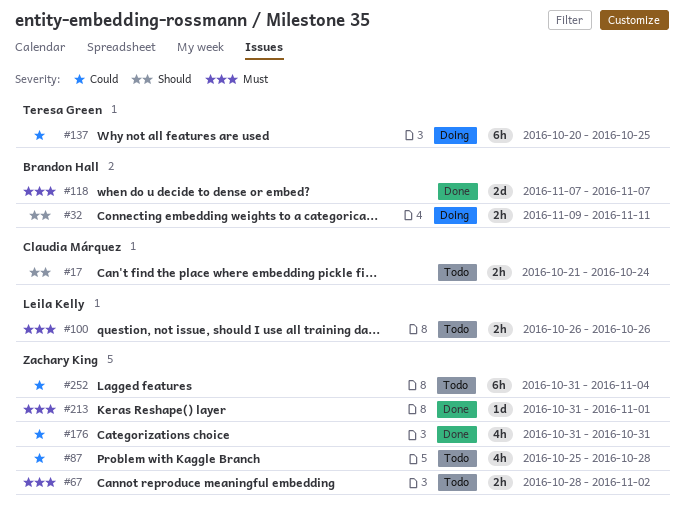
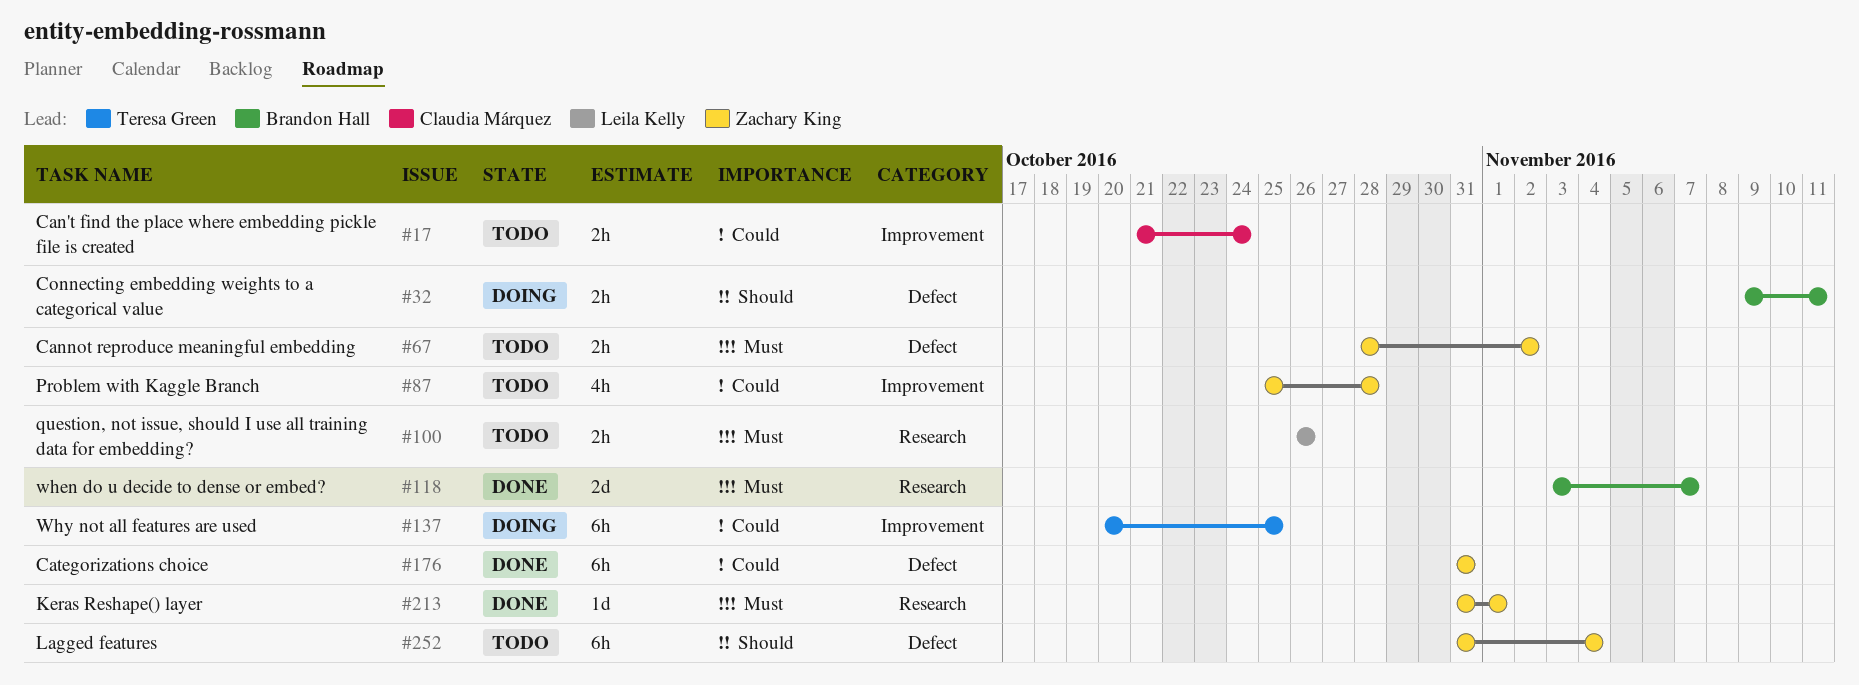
#17, priority: Should -> Could
#118, start: Nov 7 -> Nov 3
#176, estimate: 4h -> 6h
#252, priority: Could -> Should

